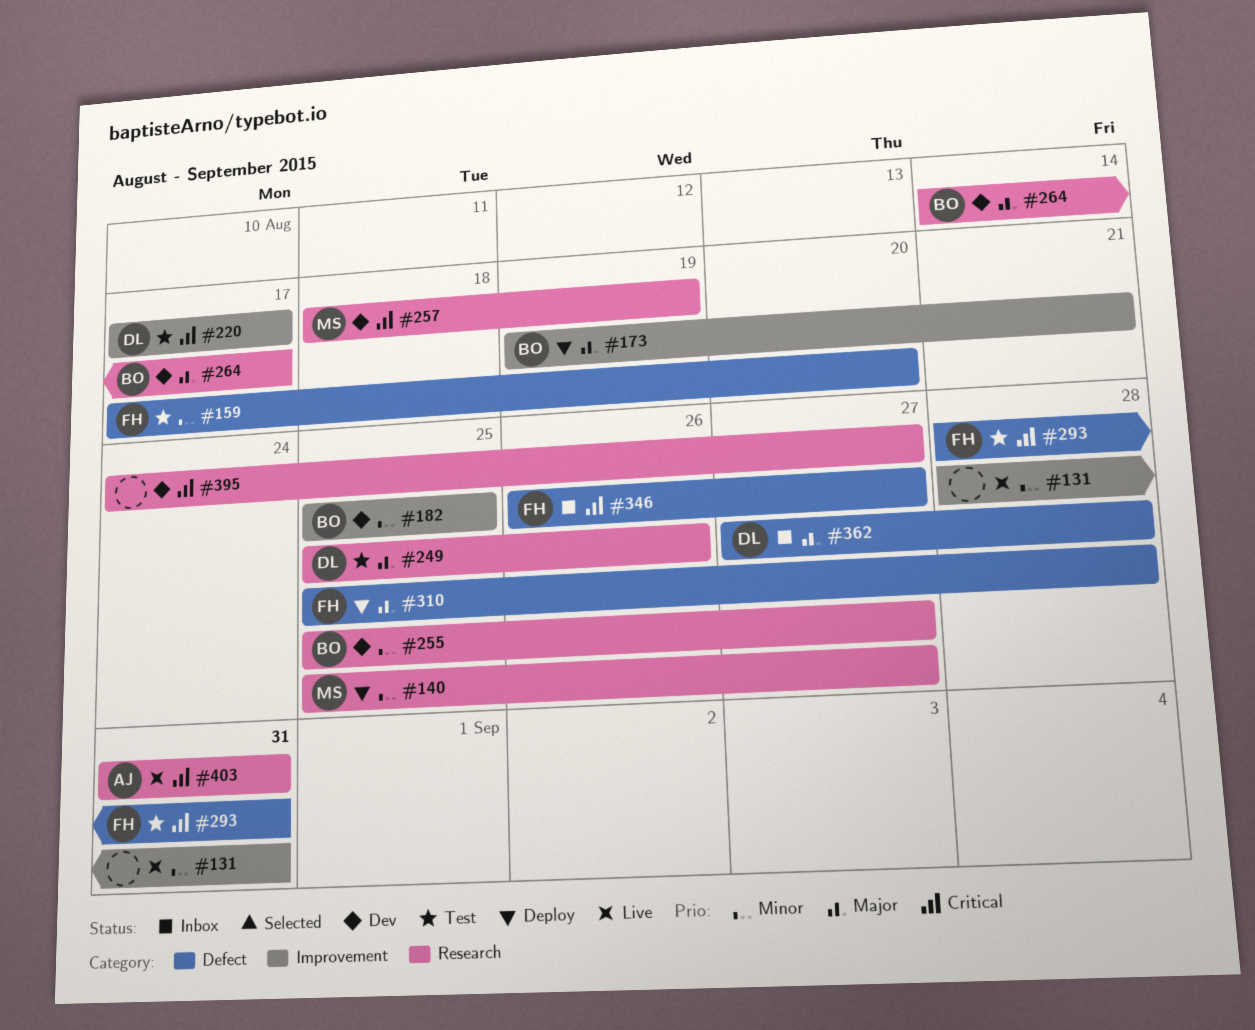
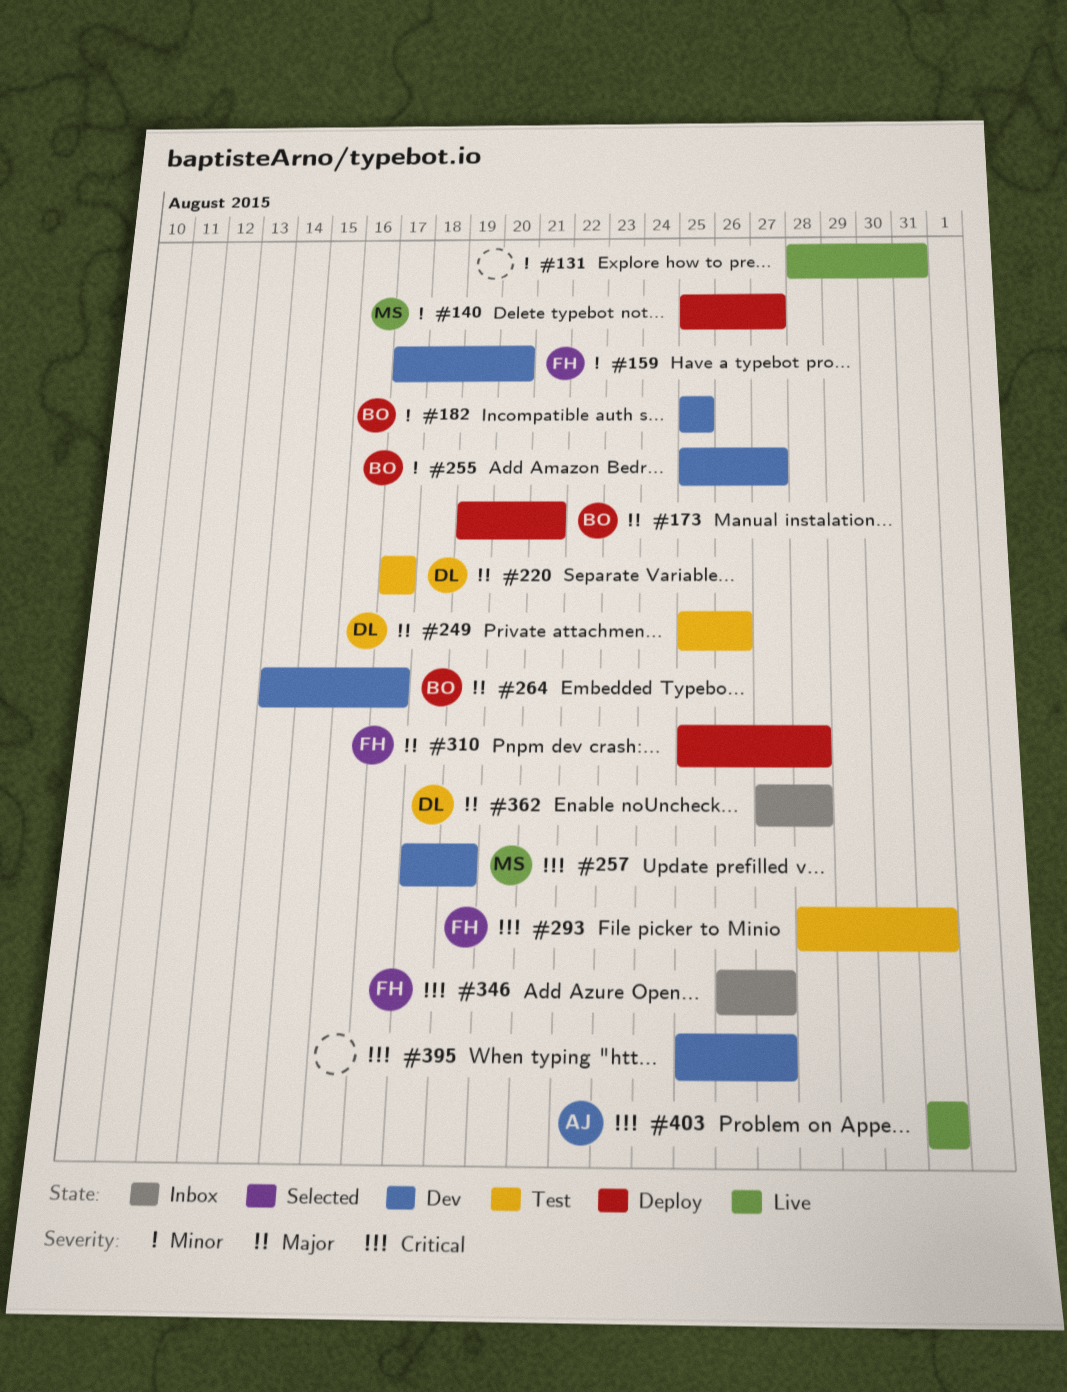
#159, status: Test -> Dev
#220, priority: Critical -> Major
#395, start: Aug 24 -> Aug 25

